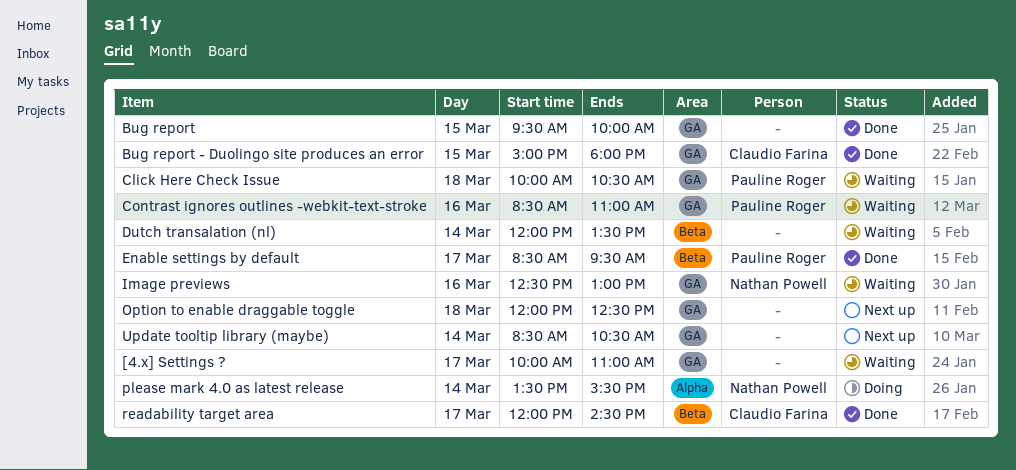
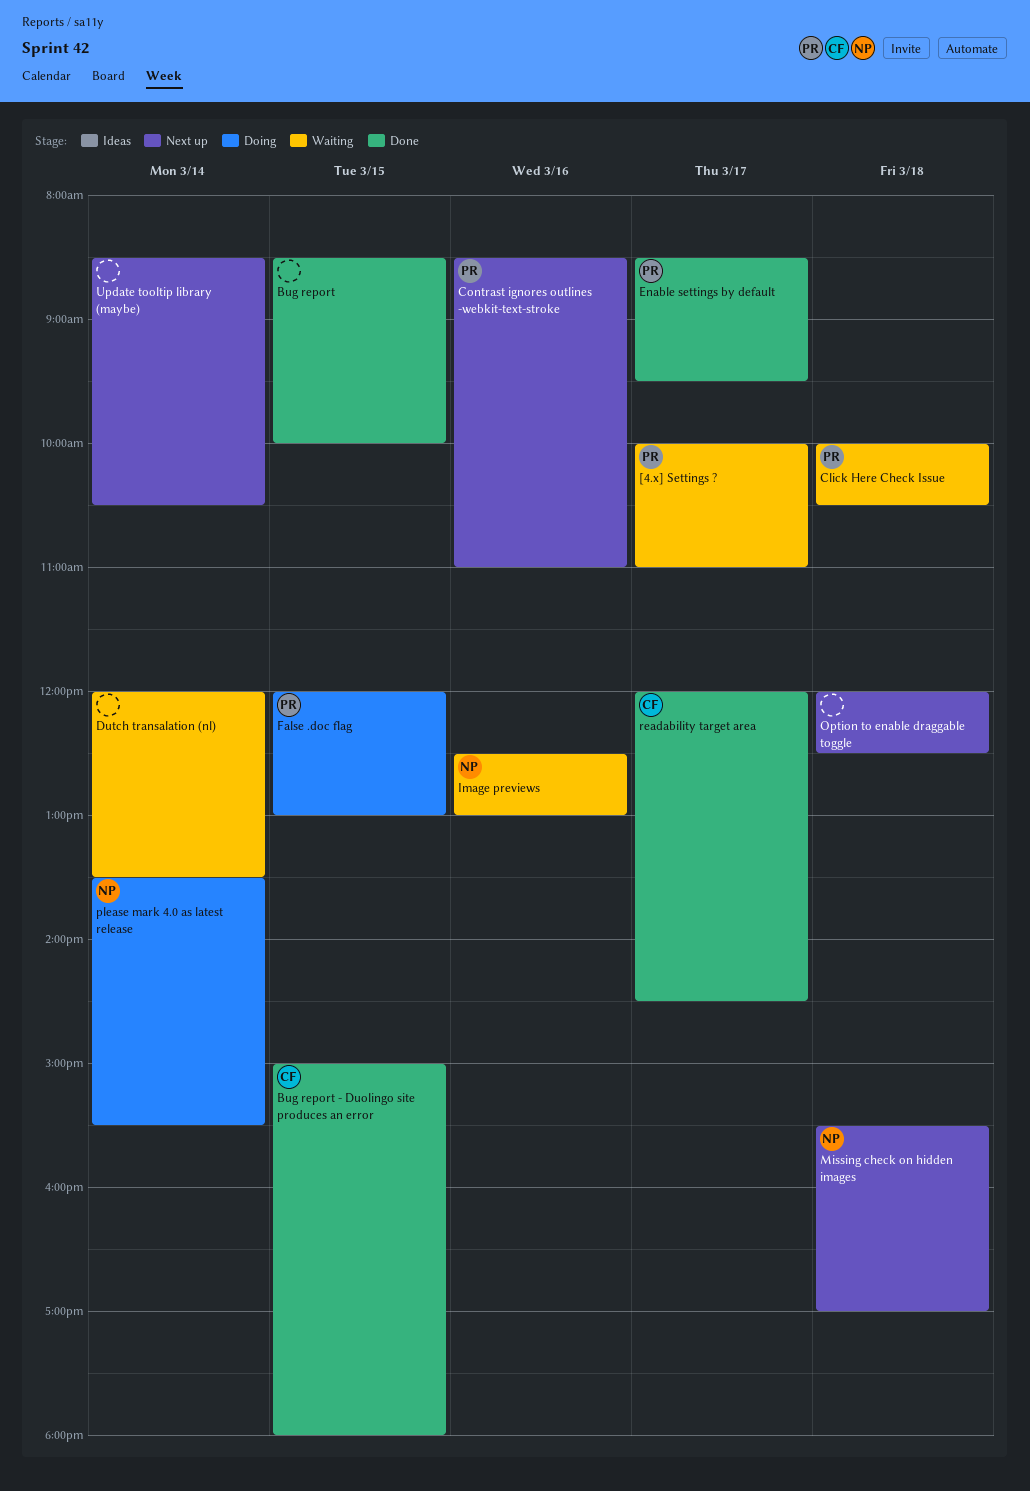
[4.x] Settings ?, owner: none -> Pauline Roger
Bug report, begins: 09:30 -> 08:30
Contrast ignores outlines -webkit-text-stroke, status: Waiting -> Next up
False .doc flag: none -> present
Missing check on hidden images: none -> present

